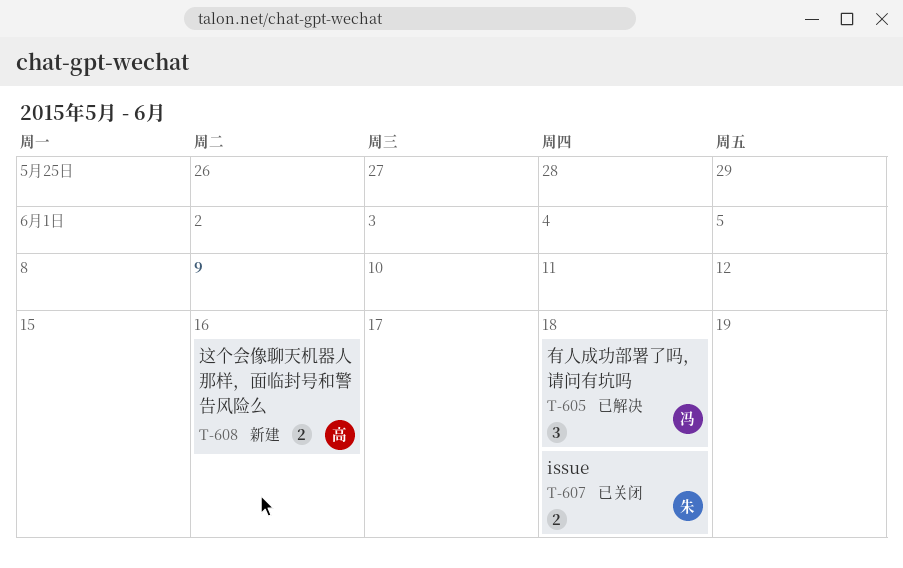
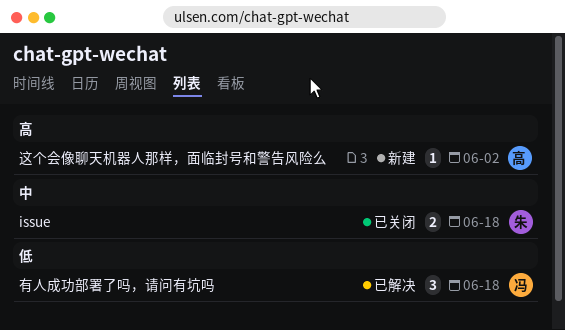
这个会像聊天机器人那样，面临封号和警告风险么, estimate: 2 -> 1
这个会像聊天机器人那样，面临封号和警告风险么, due: Jun 16 -> Jun 2

